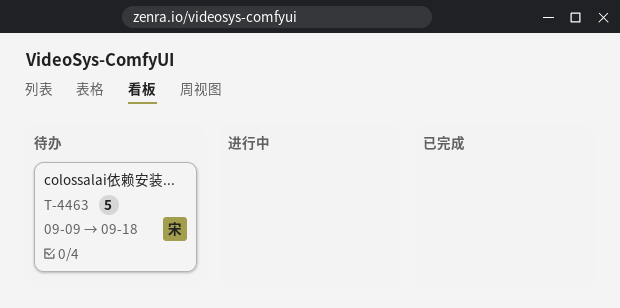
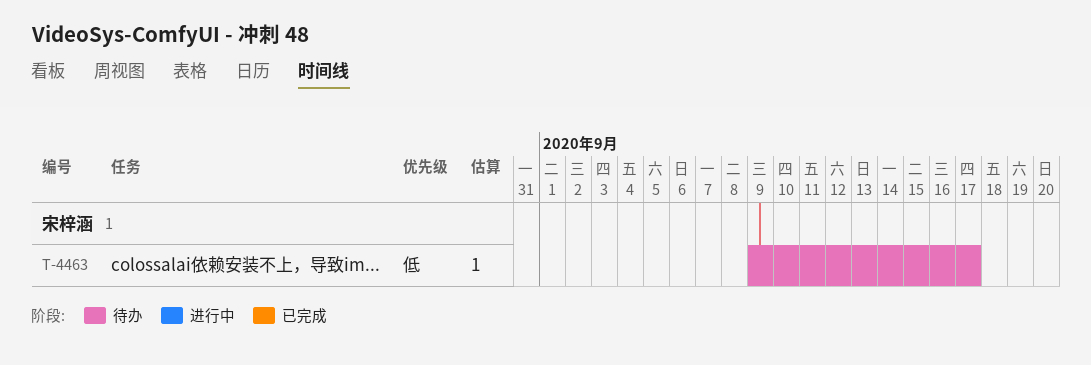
T-4463, estimate: 5 -> 1
T-4463, due: Sep 18 -> Sep 17

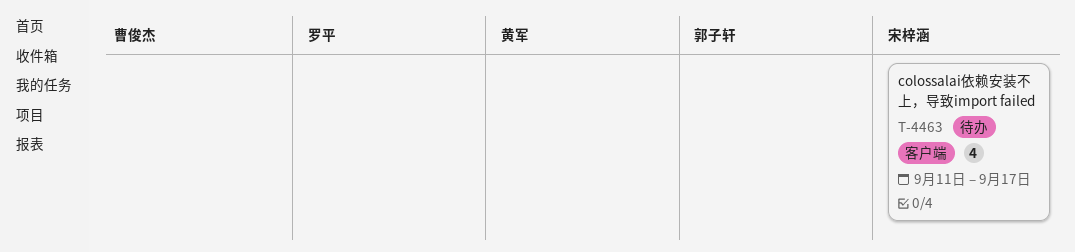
T-4463, estimate: 1 -> 4
T-4463, start: Sep 9 -> Sep 11

